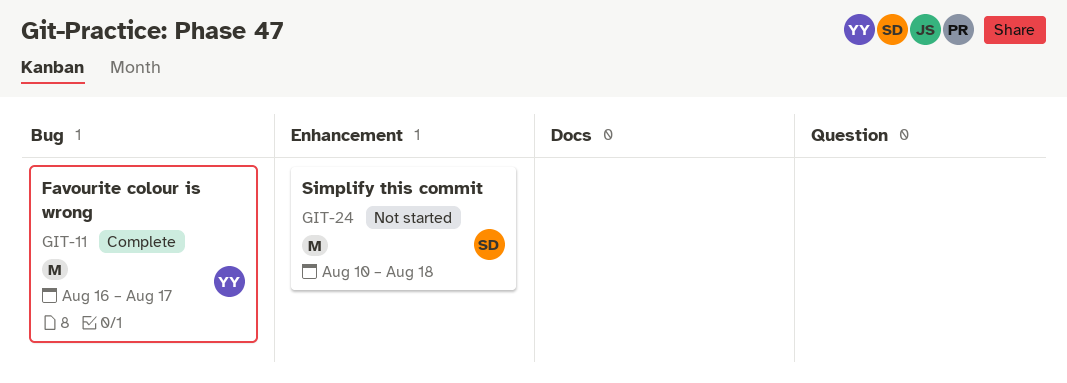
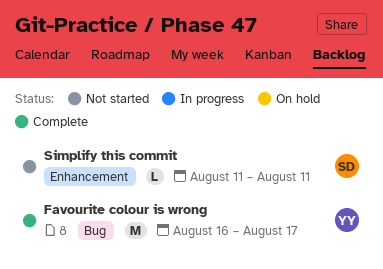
Simplify this commit, estimate: M -> L
Simplify this commit, start: Aug 10 -> Aug 11
Simplify this commit, due: Aug 18 -> Aug 11

